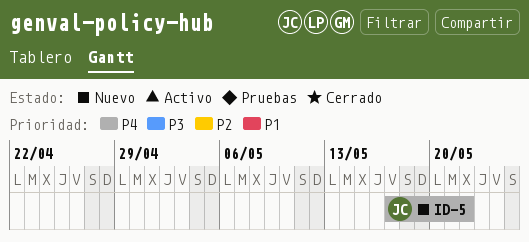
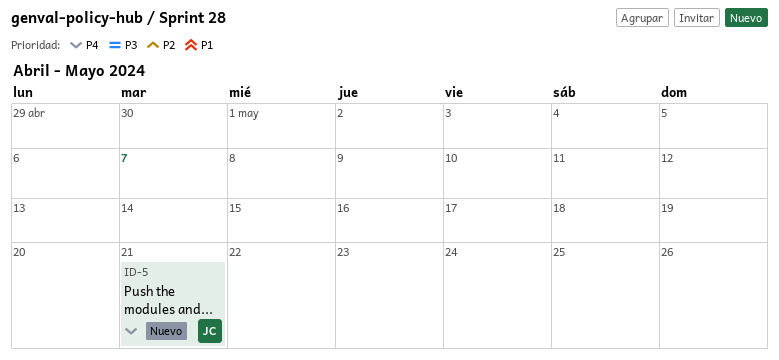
ID-5, due: May 22 -> May 21

